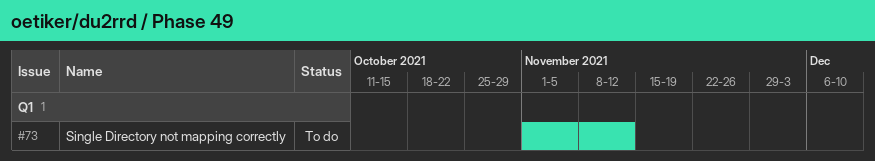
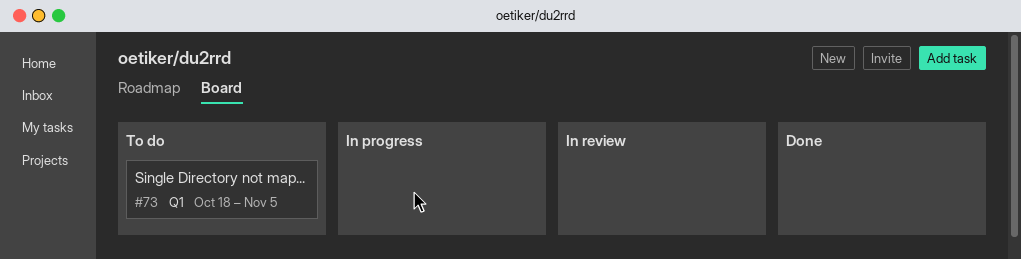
#73, start: Nov 1 -> Oct 18
#73, due: Nov 12 -> Nov 5

